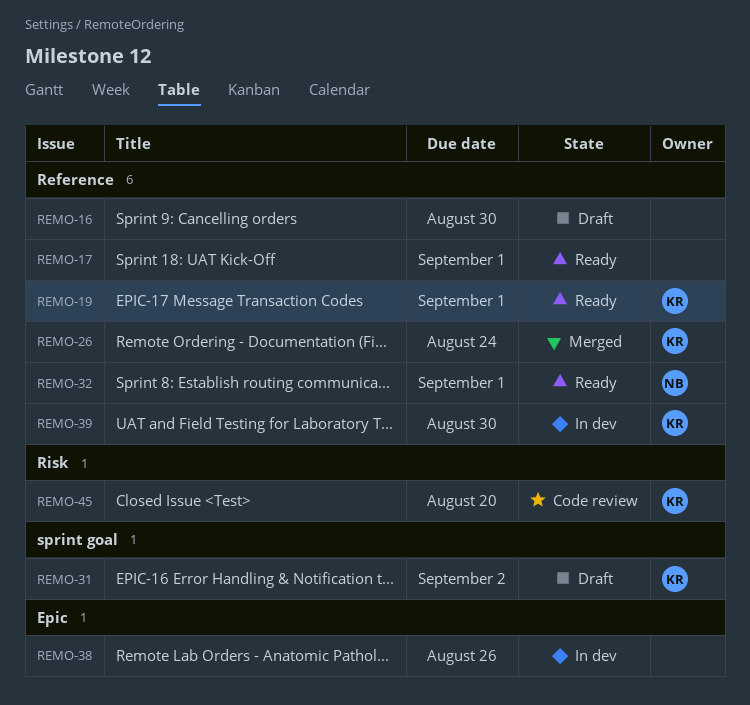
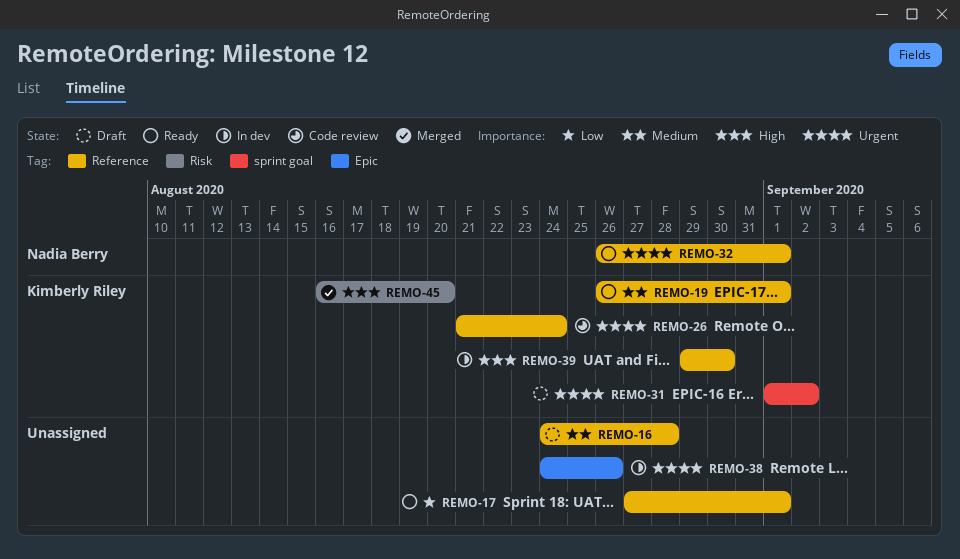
REMO-16, due: Aug 30 -> Aug 28
REMO-26, status: Merged -> Code review
REMO-45, status: Code review -> Merged

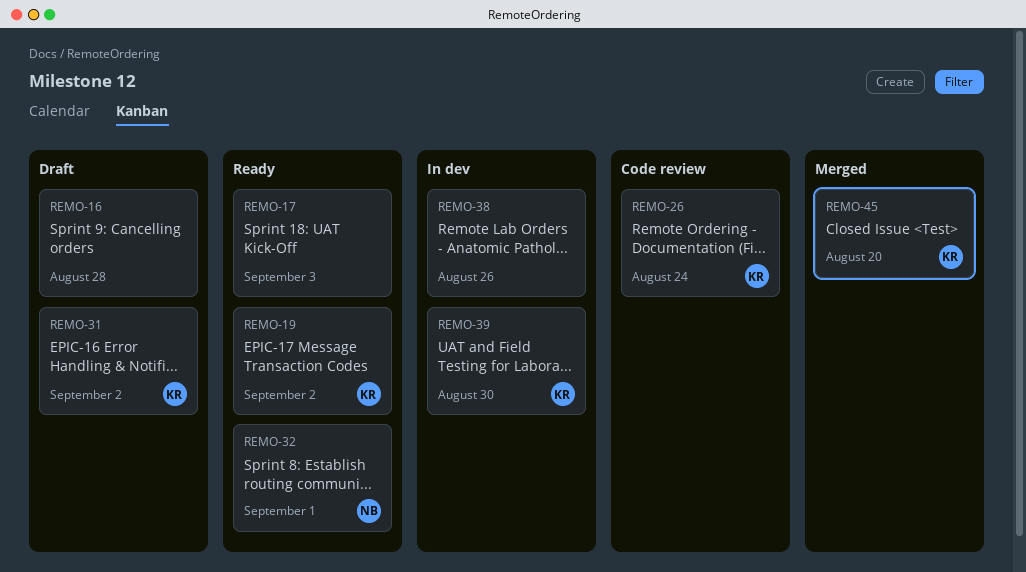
REMO-17, due: Sep 1 -> Sep 3
REMO-19, due: Sep 1 -> Sep 2

